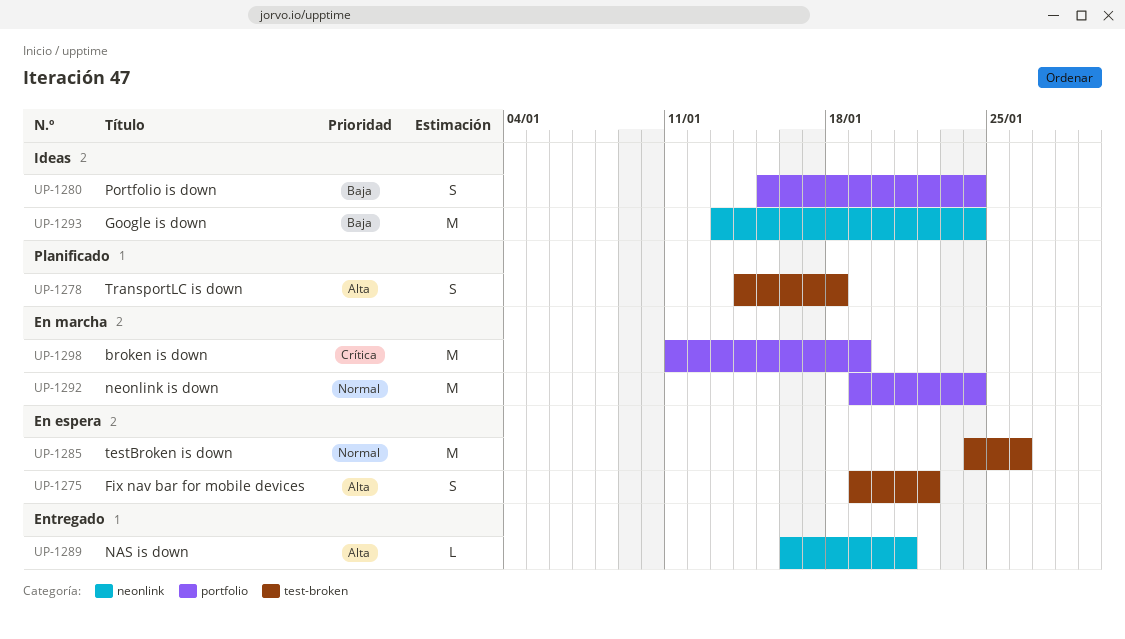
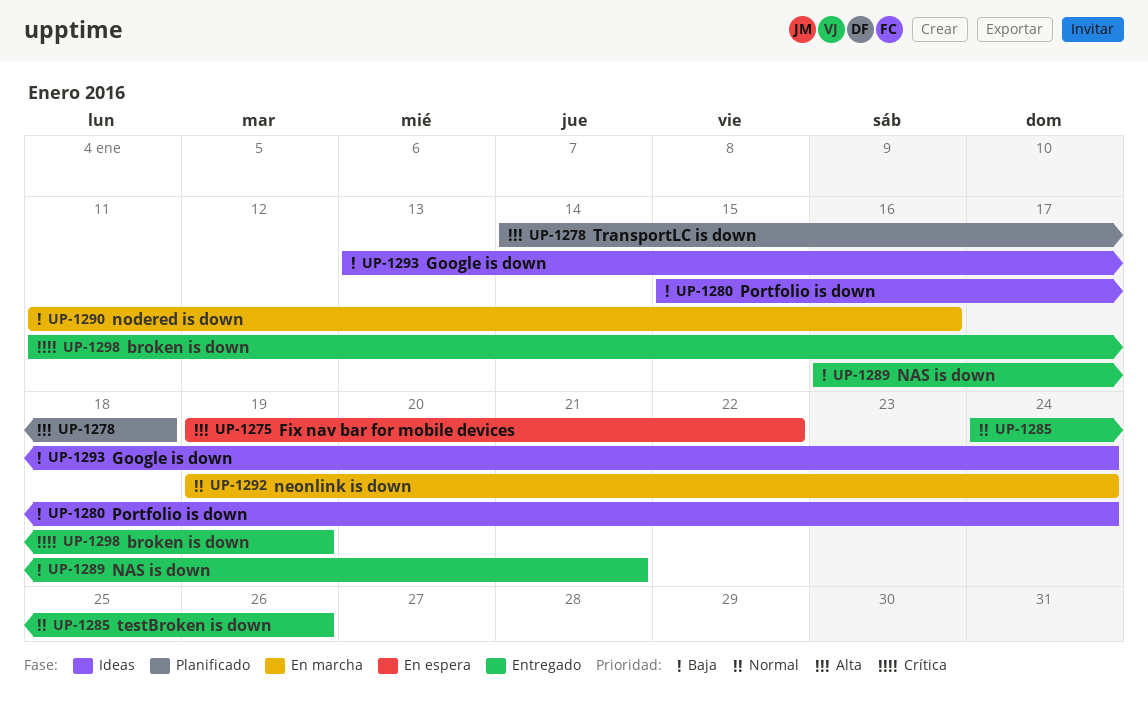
UP-1285, status: En espera -> Entregado
UP-1289, priority: Alta -> Baja
UP-1290: none -> present
UP-1298, status: En marcha -> Entregado

